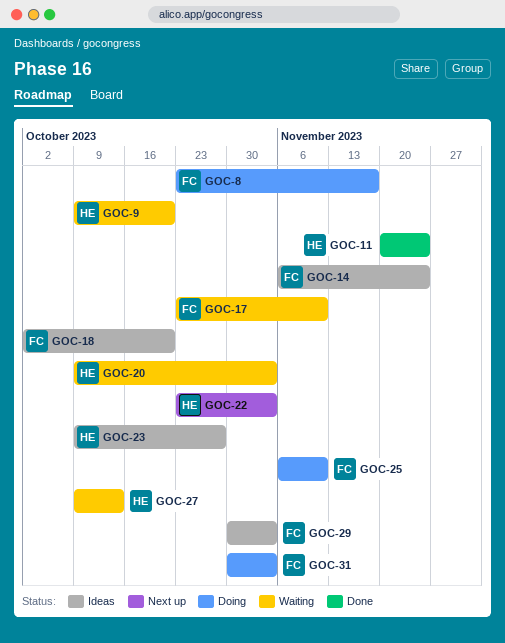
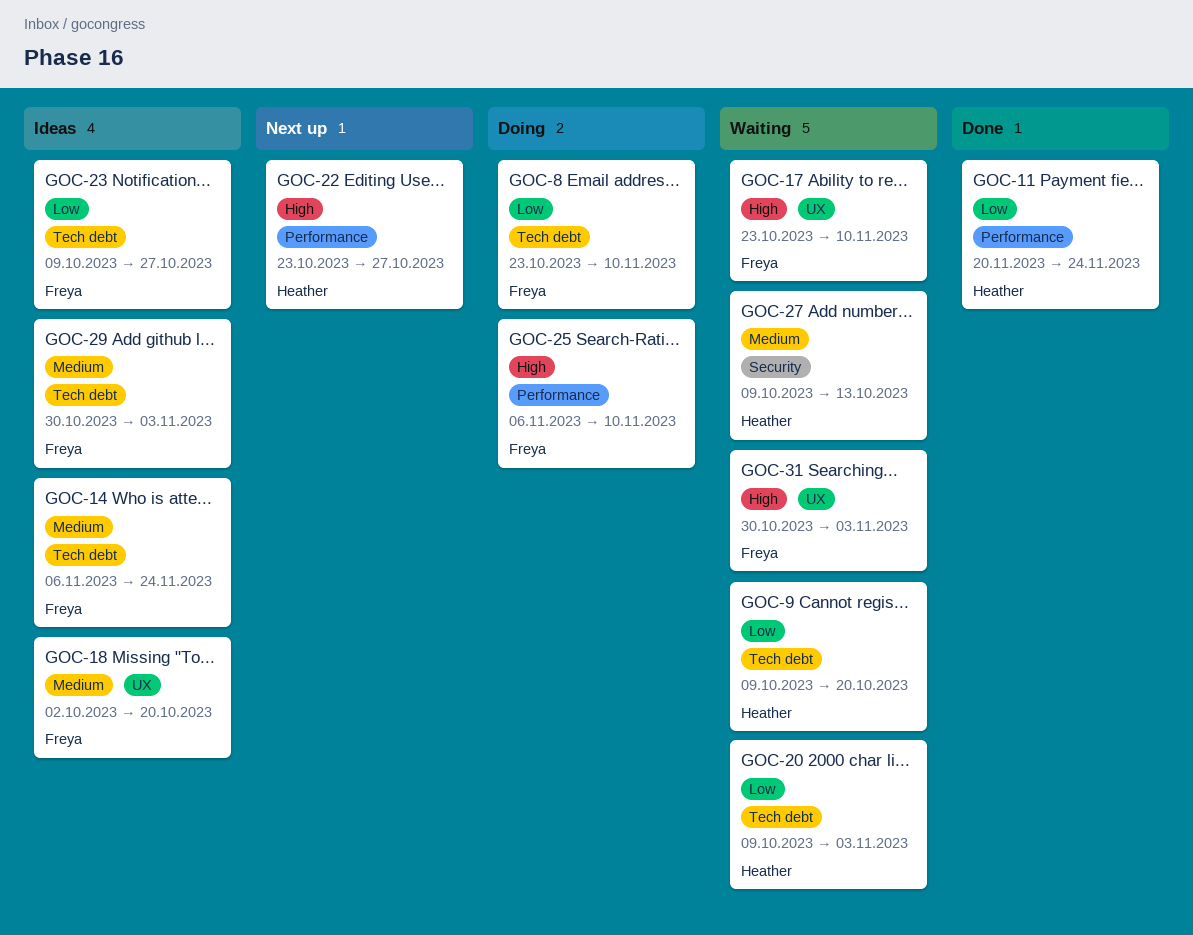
GOC-8, due: Nov 17 -> Nov 10
GOC-22, due: Nov 3 -> Oct 27
GOC-23, owner: Heather -> Freya
GOC-31, status: Doing -> Waiting

